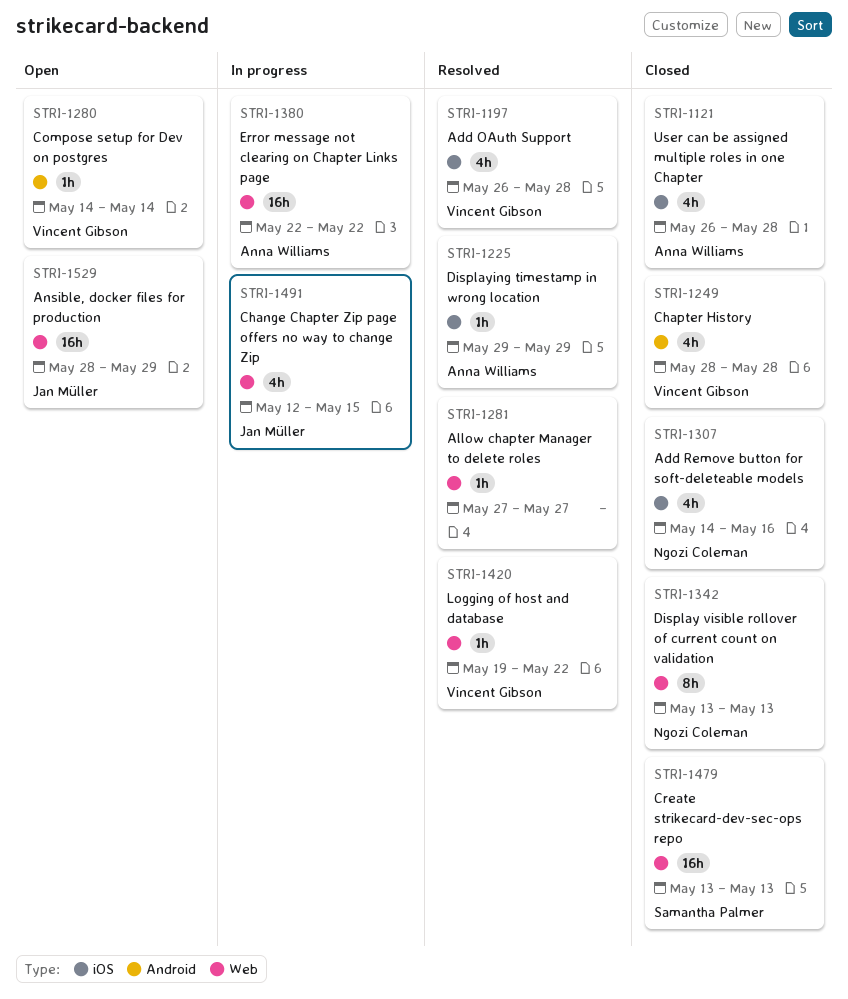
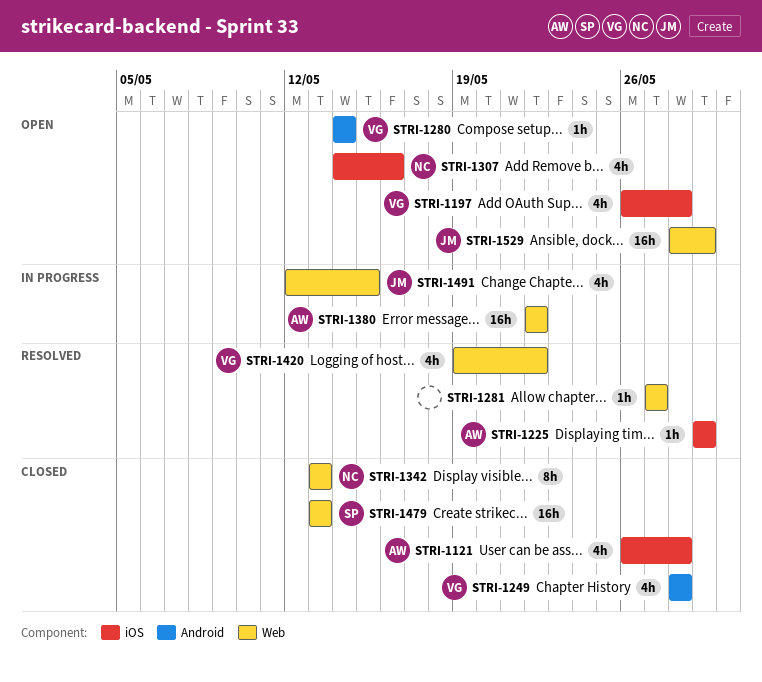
STRI-1197, status: Resolved -> Open
STRI-1307, status: Closed -> Open
STRI-1420, estimate: 1h -> 4h

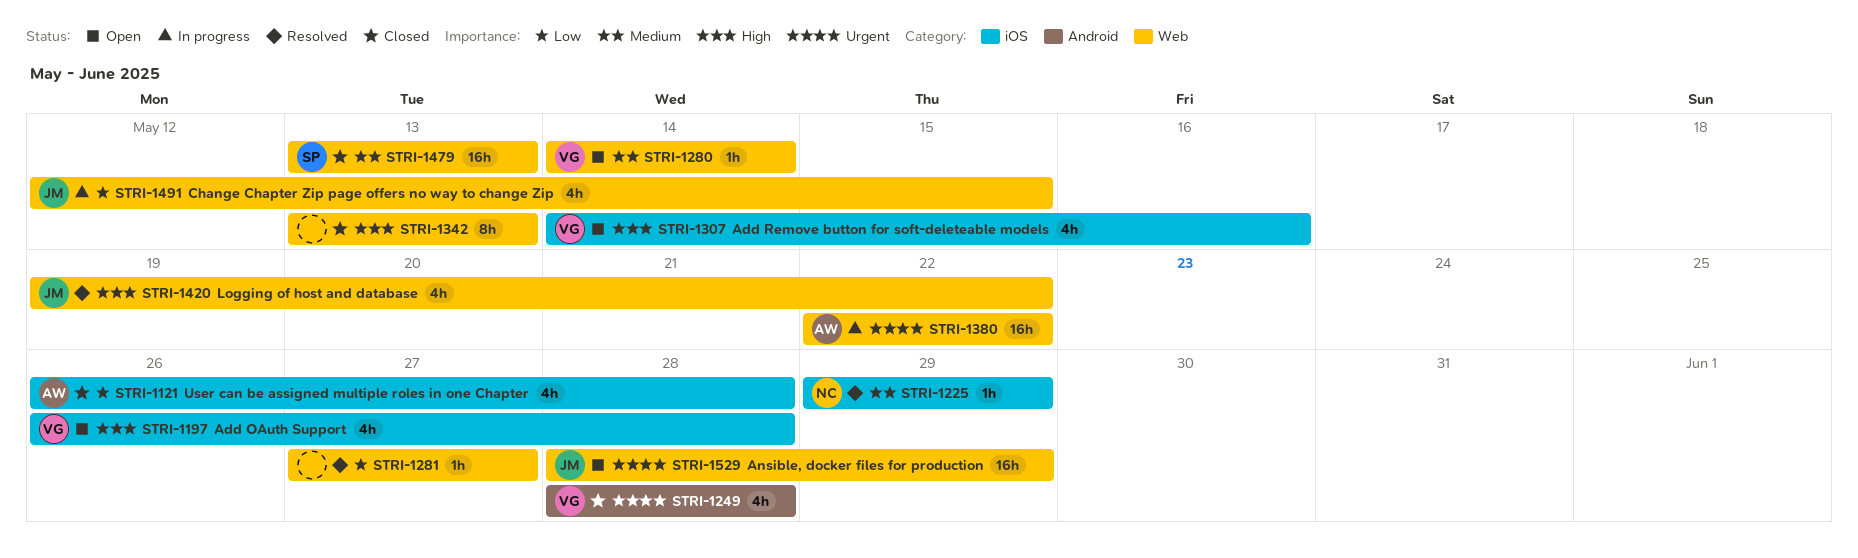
STRI-1225, owner: AW -> NC
STRI-1280, label: Android -> Web
STRI-1307, owner: NC -> VG
STRI-1342, owner: NC -> none
STRI-1420, owner: VG -> JM

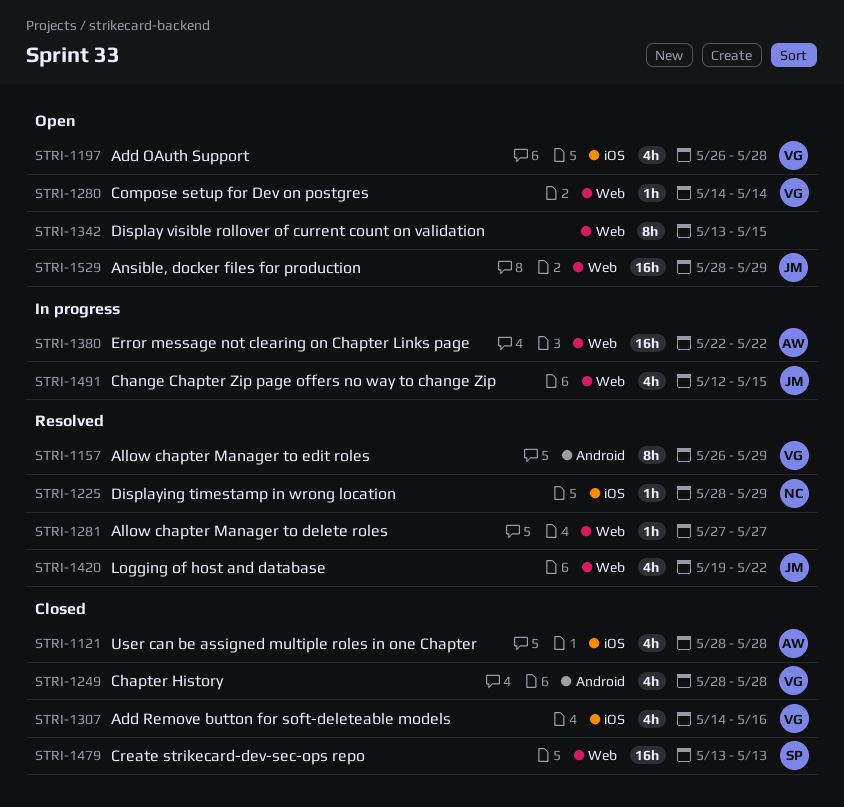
STRI-1121, start: May 26 -> May 28
STRI-1157: none -> present
STRI-1225, start: May 29 -> May 28
STRI-1307, status: Open -> Closed
STRI-1342, status: Closed -> Open
STRI-1342, due: May 13 -> May 15

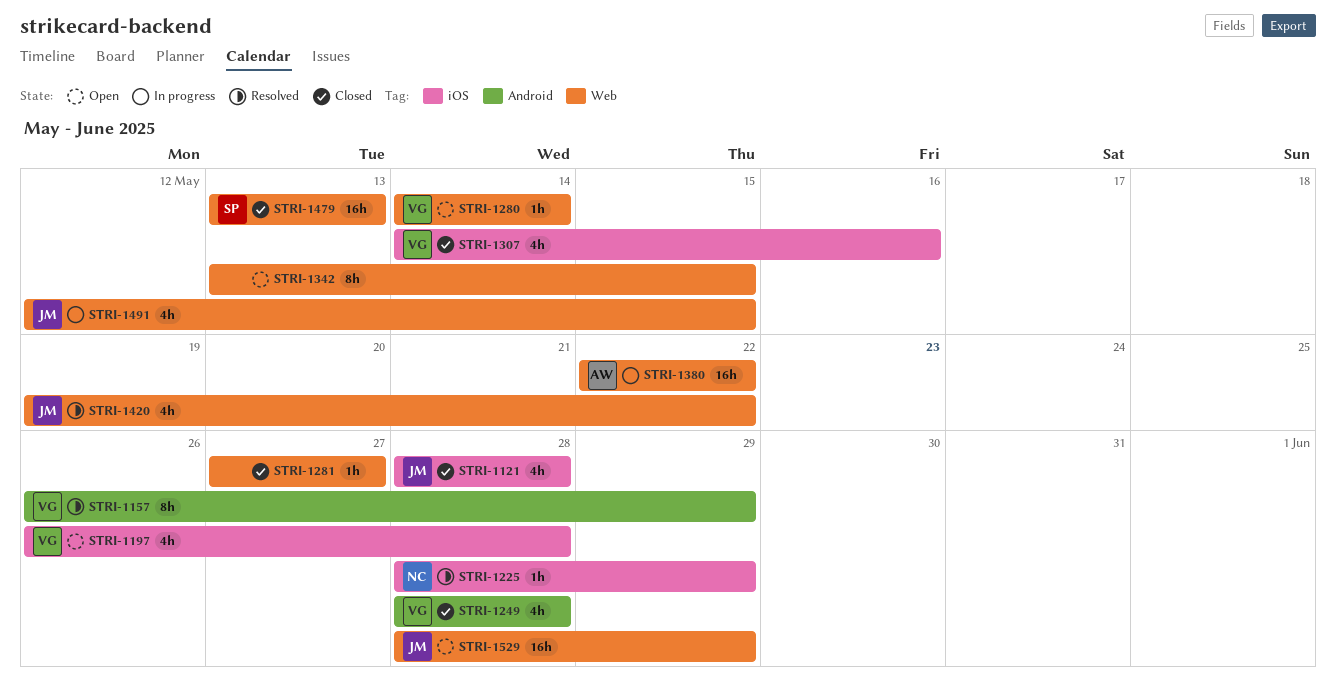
STRI-1121, owner: AW -> JM
STRI-1281, status: Resolved -> Closed

